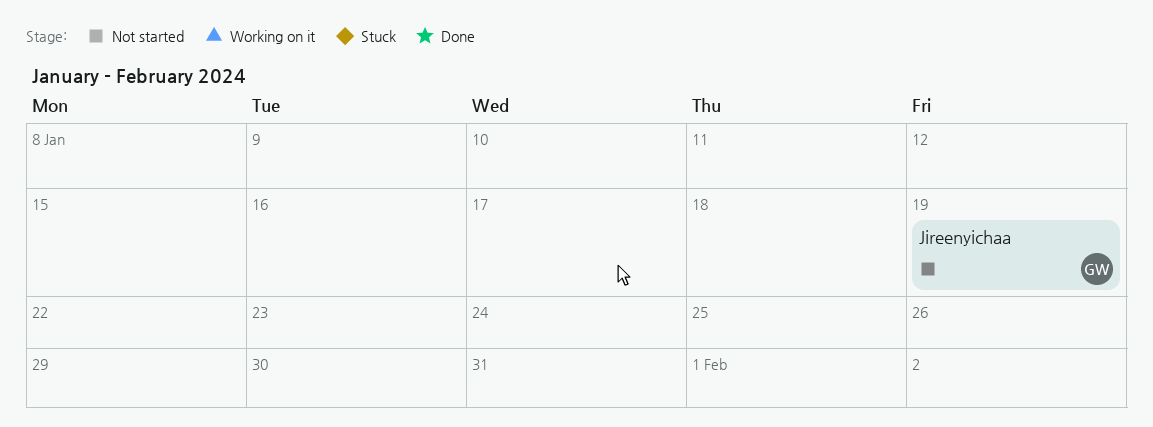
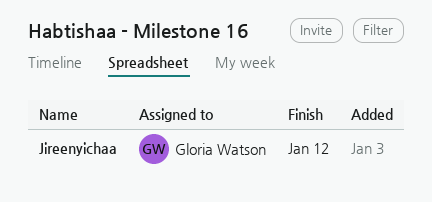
Jireenyichaa, due: Jan 19 -> Jan 12

